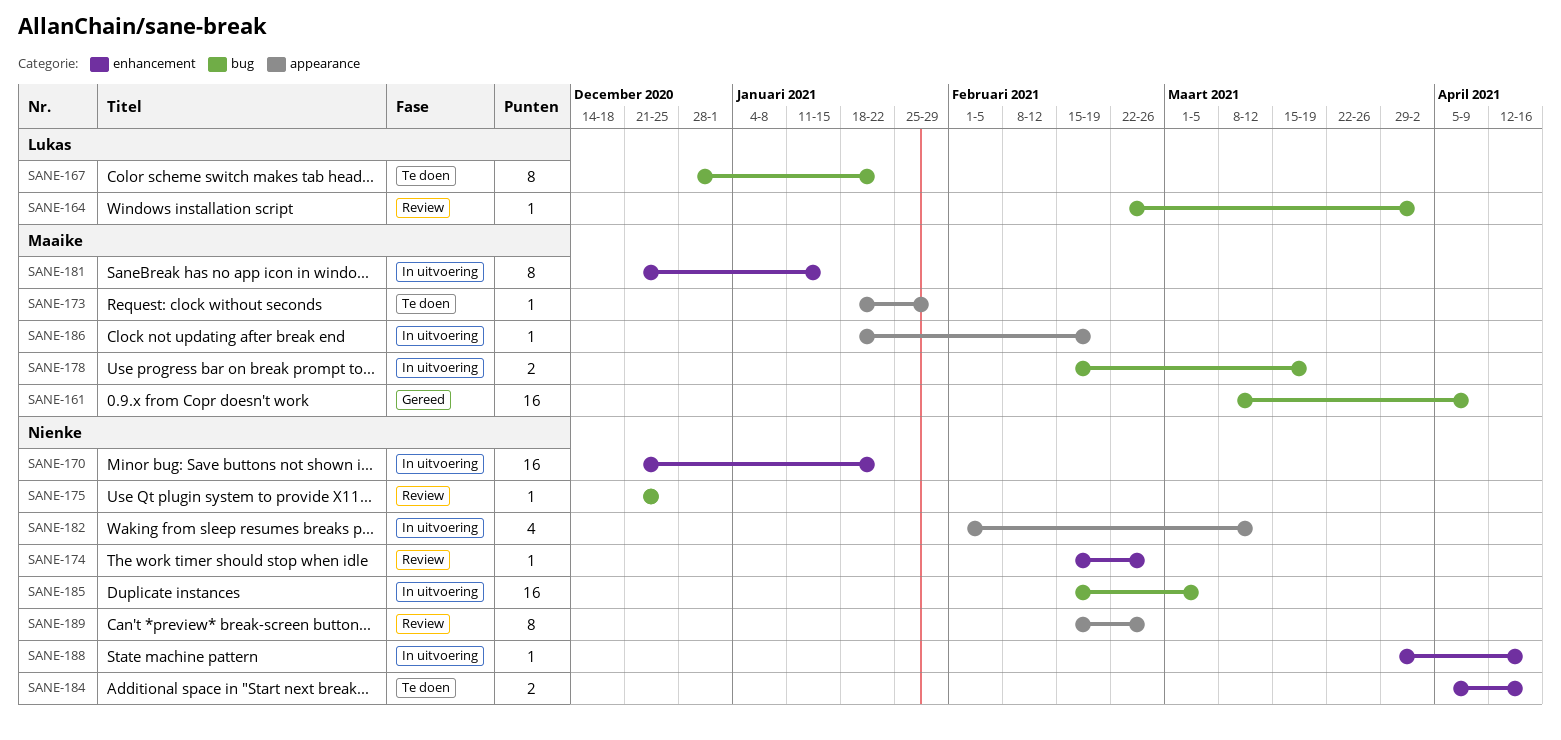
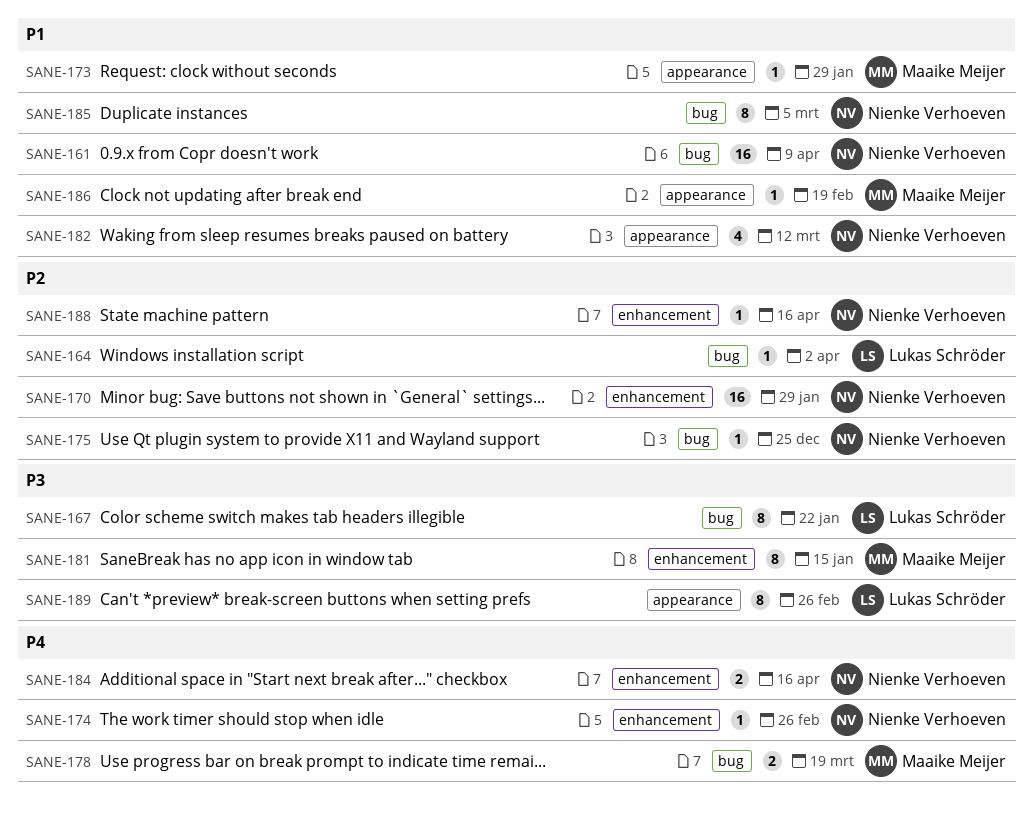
SANE-161, owner: Maaike Meijer -> Nienke Verhoeven
SANE-170, due: Jan 22 -> Jan 29
SANE-185, estimate: 16 -> 8
SANE-189, owner: Nienke Verhoeven -> Lukas Schröder

